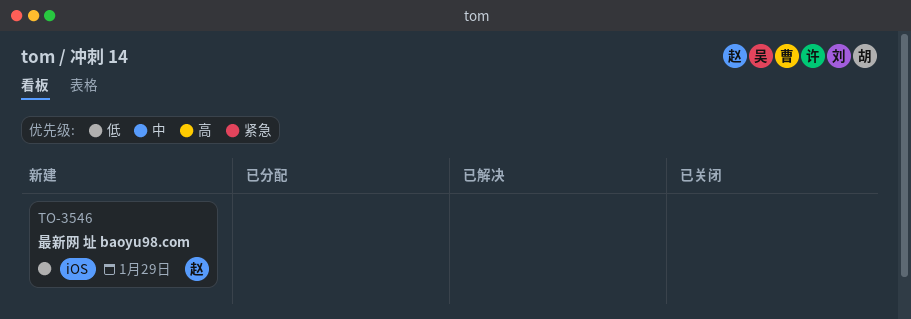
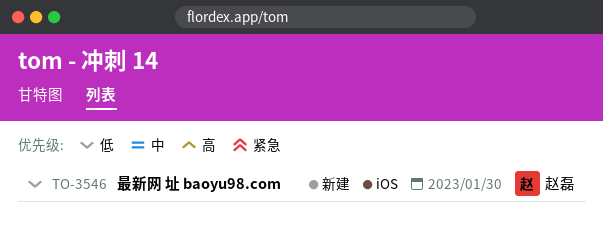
TO-3546, due: Jan 29 -> Jan 30

